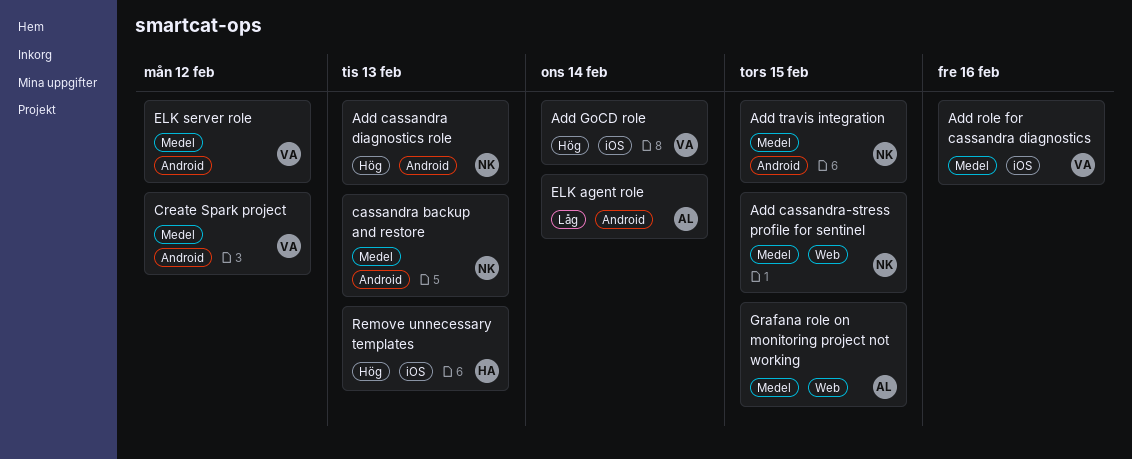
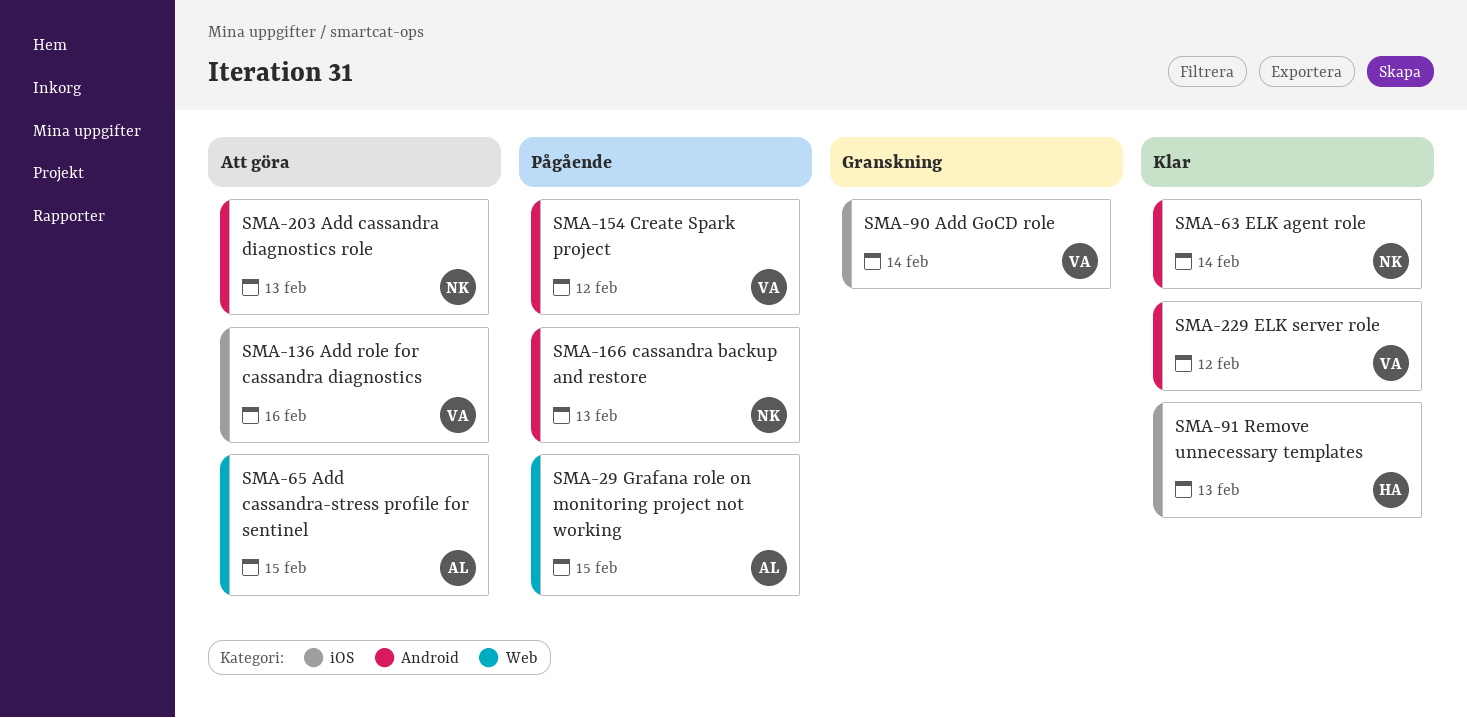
Add cassandra-stress profile for sentinel, owner: NK -> AL
Add travis integration: present -> none
ELK agent role, owner: AL -> NK

